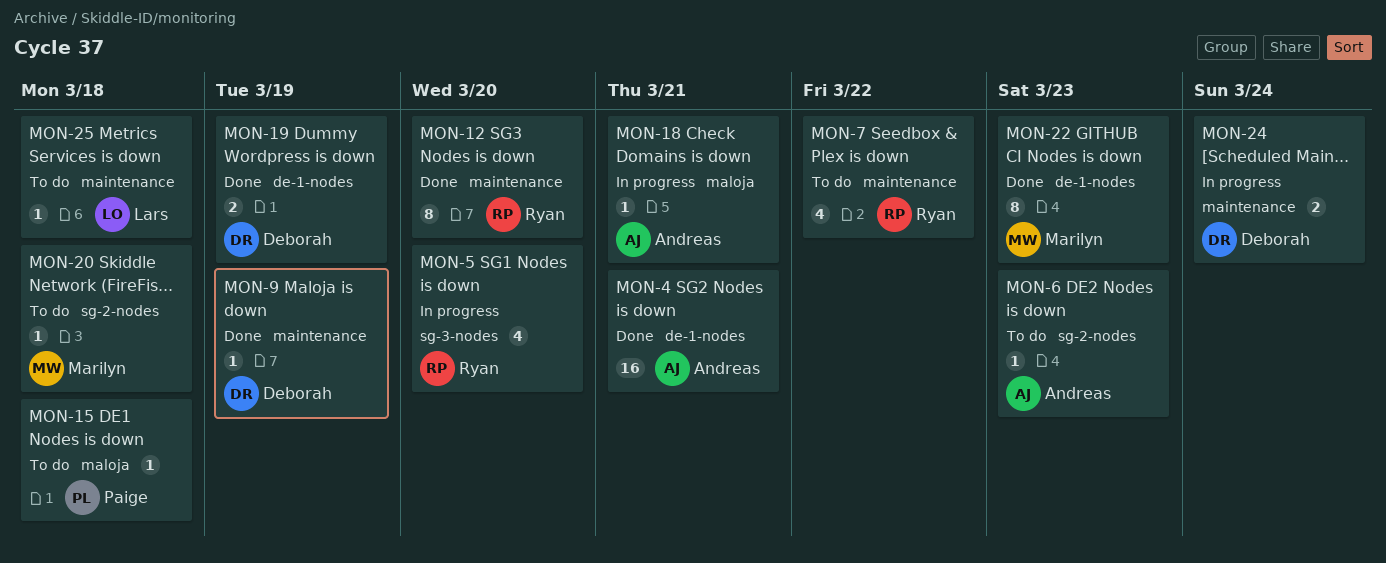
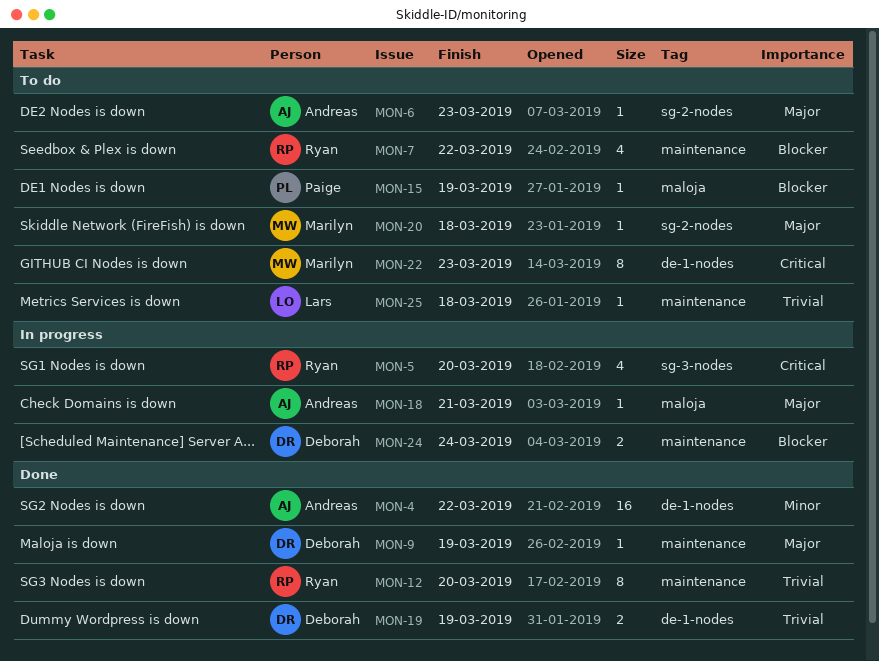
MON-4, due: Mar 21 -> Mar 22
MON-15, due: Mar 18 -> Mar 19
MON-22, status: Done -> To do

